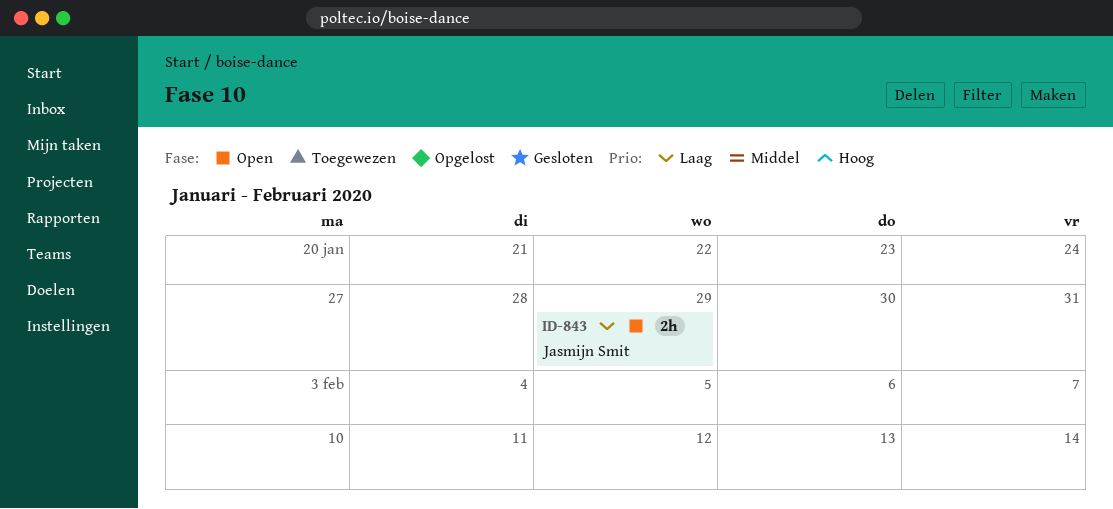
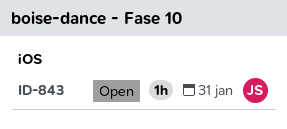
ID-843, estimate: 2h -> 1h
ID-843, due: Jan 29 -> Jan 31

